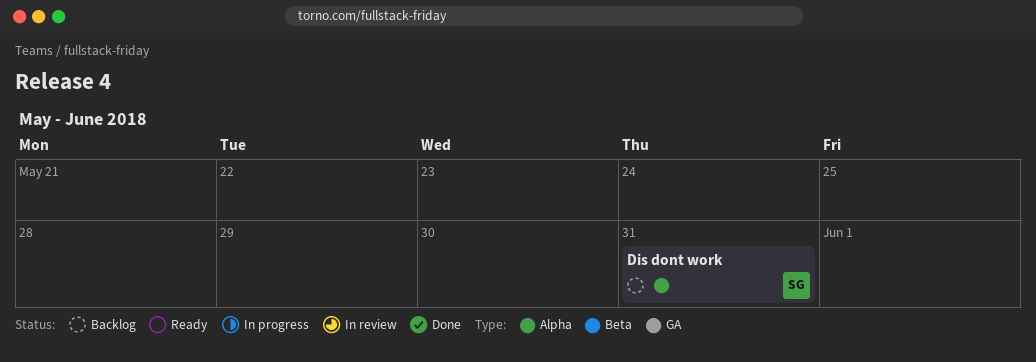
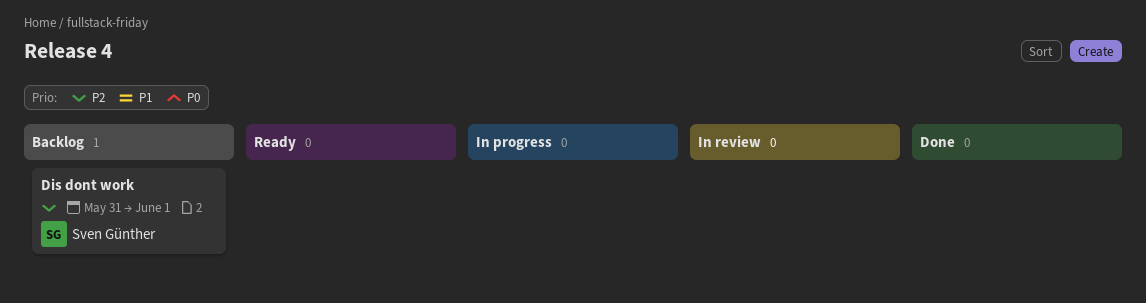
Dis dont work, due: May 31 -> Jun 1

